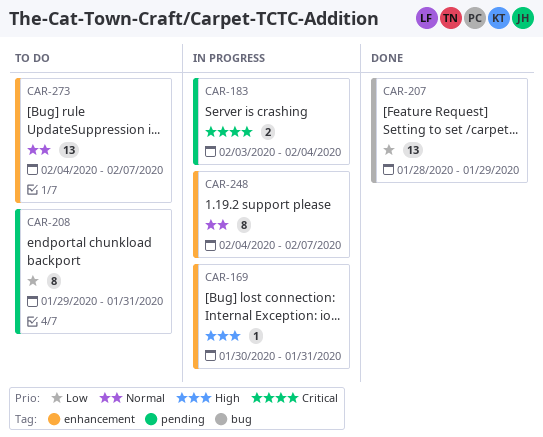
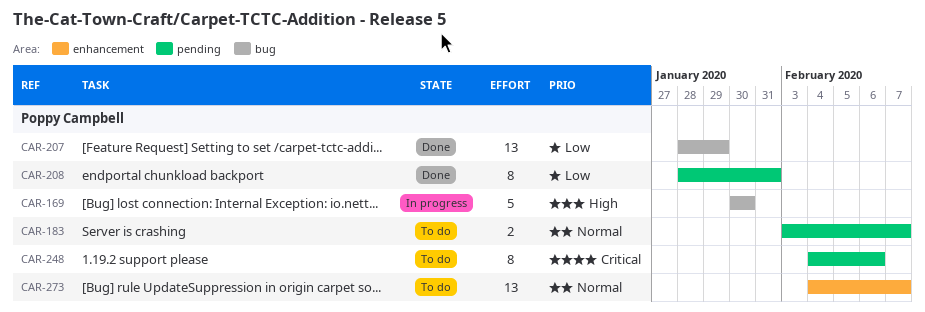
CAR-169, label: enhancement -> bug
CAR-169, estimate: 1 -> 5
CAR-169, due: Jan 31 -> Jan 30
CAR-183, status: In progress -> To do
CAR-183, priority: Critical -> Normal
CAR-183, due: Feb 4 -> Feb 7
CAR-208, status: To do -> Done
CAR-208, start: Jan 29 -> Jan 28
CAR-248, status: In progress -> To do
CAR-248, priority: Normal -> Critical
CAR-248, label: enhancement -> pending
CAR-248, due: Feb 7 -> Feb 6

